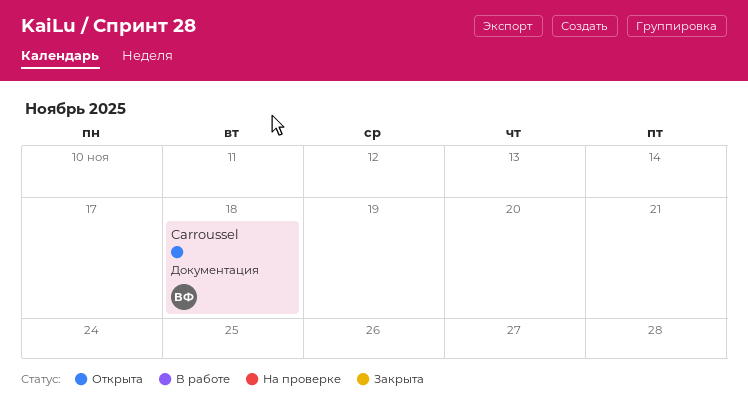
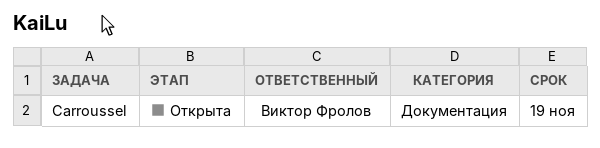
Carroussel, due: Nov 18 -> Nov 19

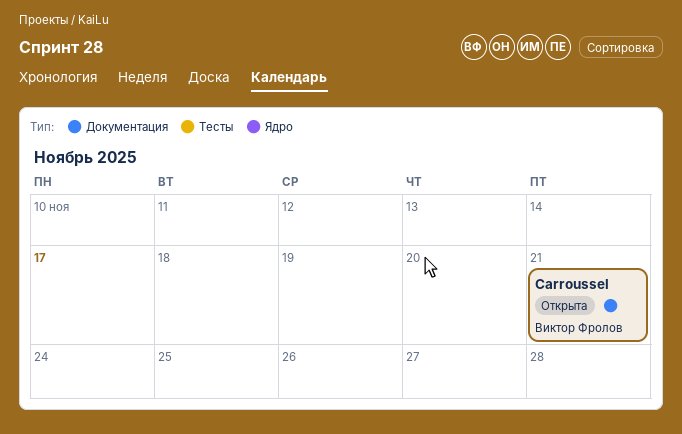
Carroussel, due: Nov 19 -> Nov 21

